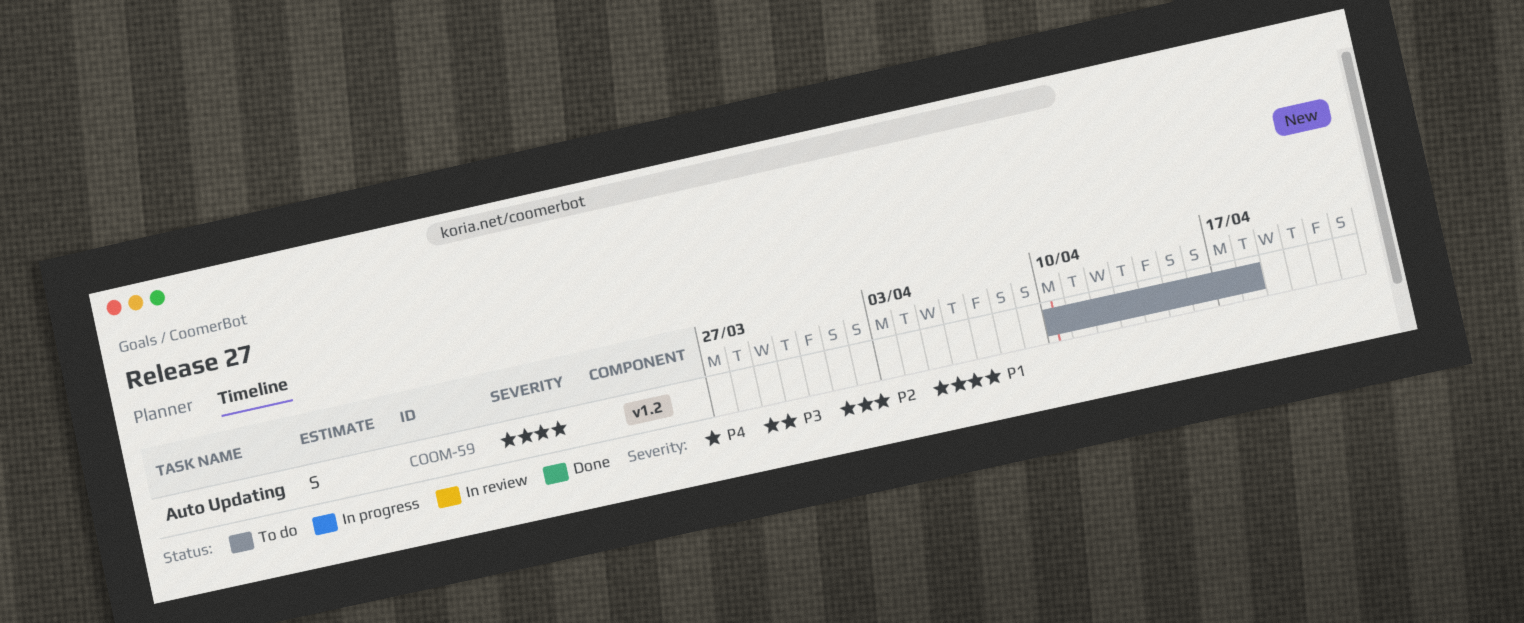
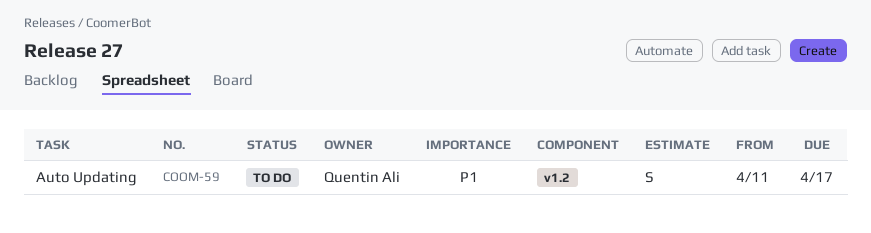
COOM-59, start: Apr 10 -> Apr 11
COOM-59, due: Apr 18 -> Apr 17

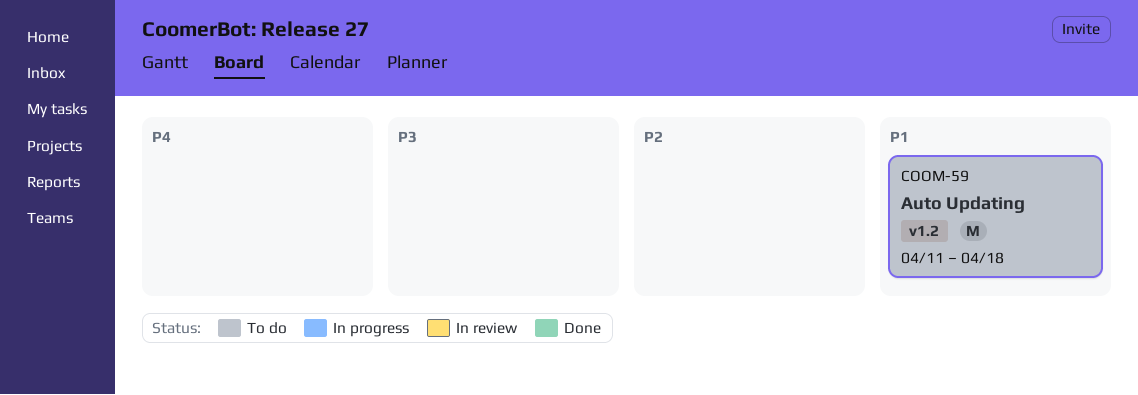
COOM-59, estimate: S -> M
COOM-59, due: Apr 17 -> Apr 18

